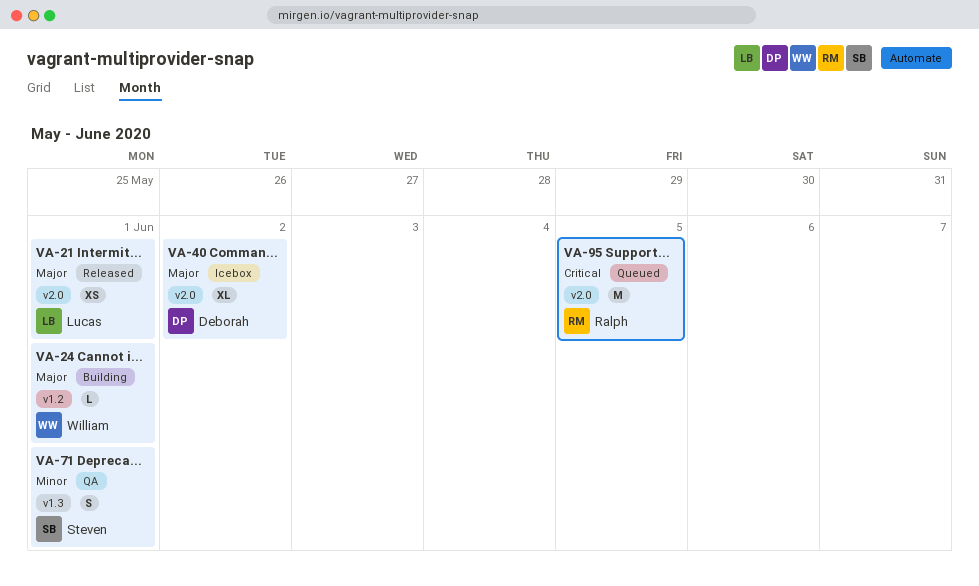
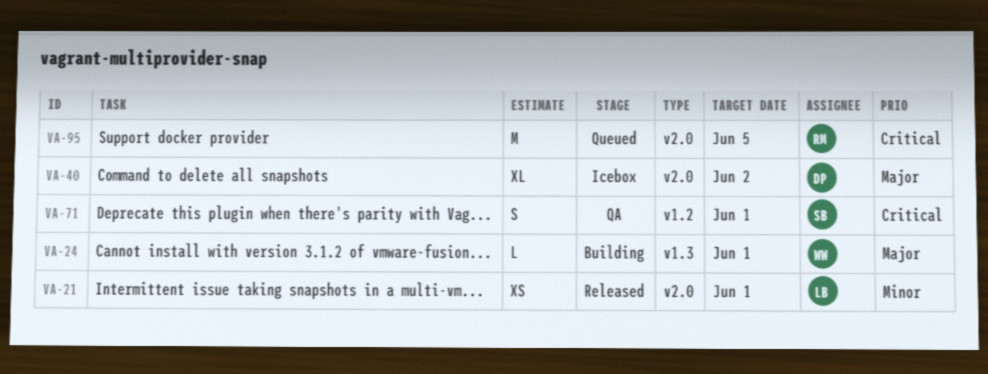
VA-21, priority: Major -> Minor
VA-24, label: v1.2 -> v1.3
VA-71, priority: Minor -> Critical
VA-71, label: v1.3 -> v1.2

